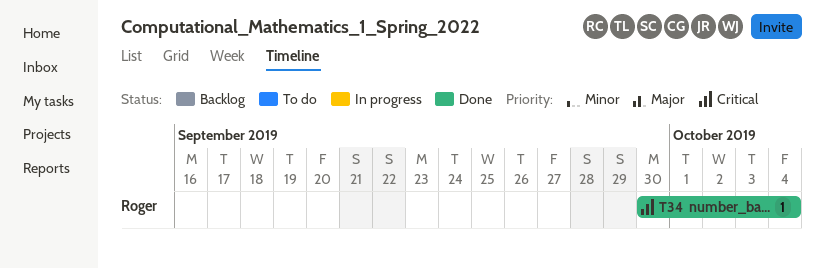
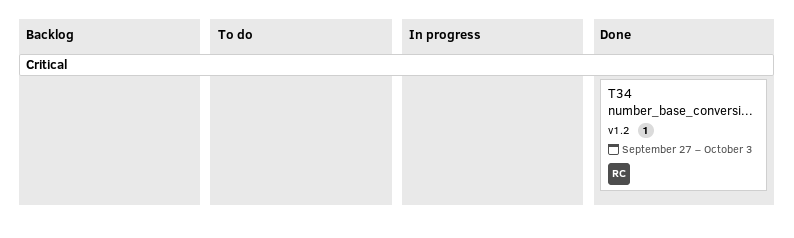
T34, start: Sep 30 -> Sep 27
T34, due: Oct 4 -> Oct 3

